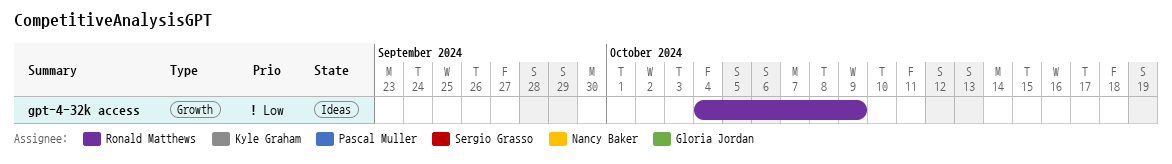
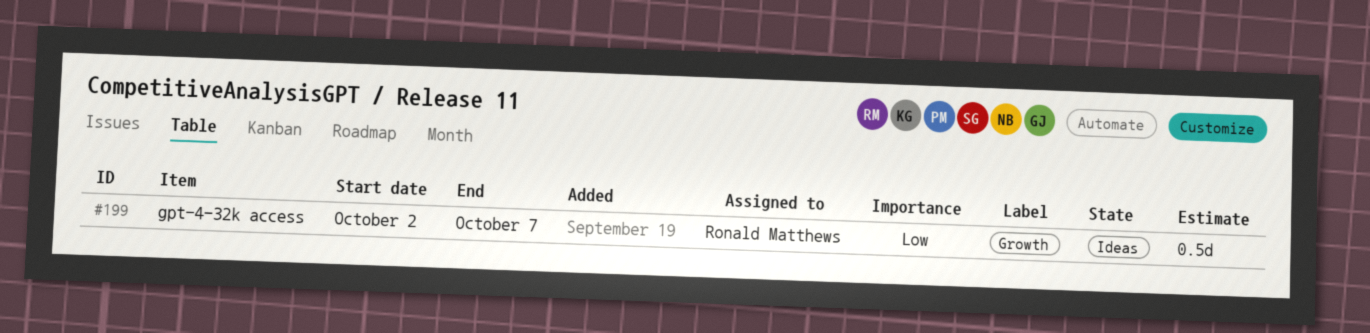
gpt-4-32k access, start: Oct 4 -> Oct 2
gpt-4-32k access, due: Oct 9 -> Oct 7

